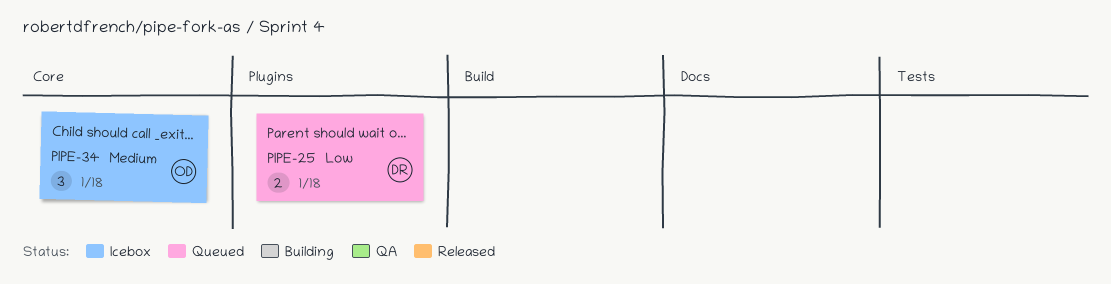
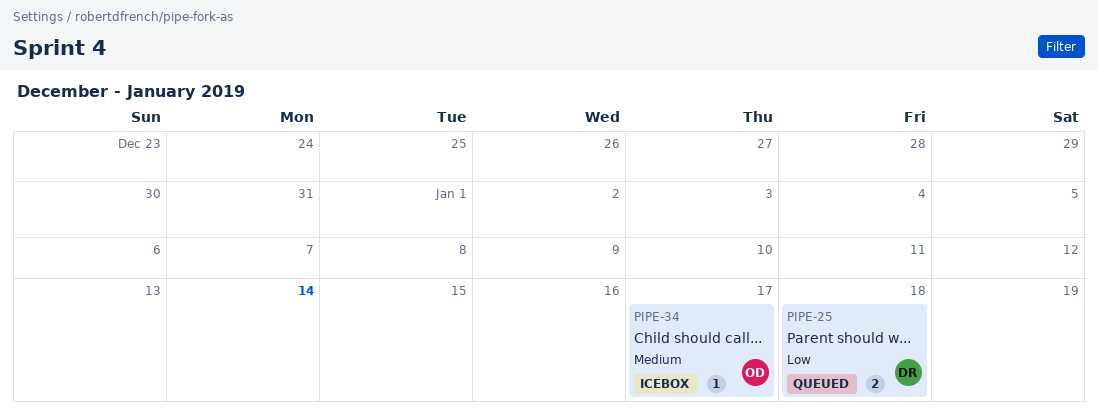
PIPE-34, estimate: 3 -> 1
PIPE-34, due: Jan 18 -> Jan 17

